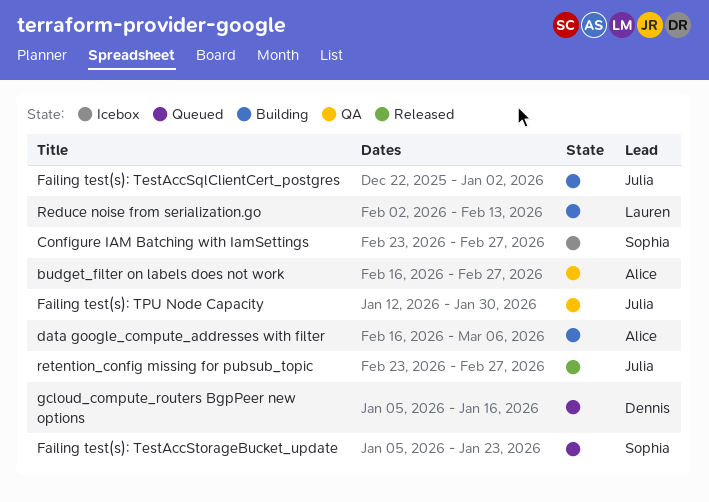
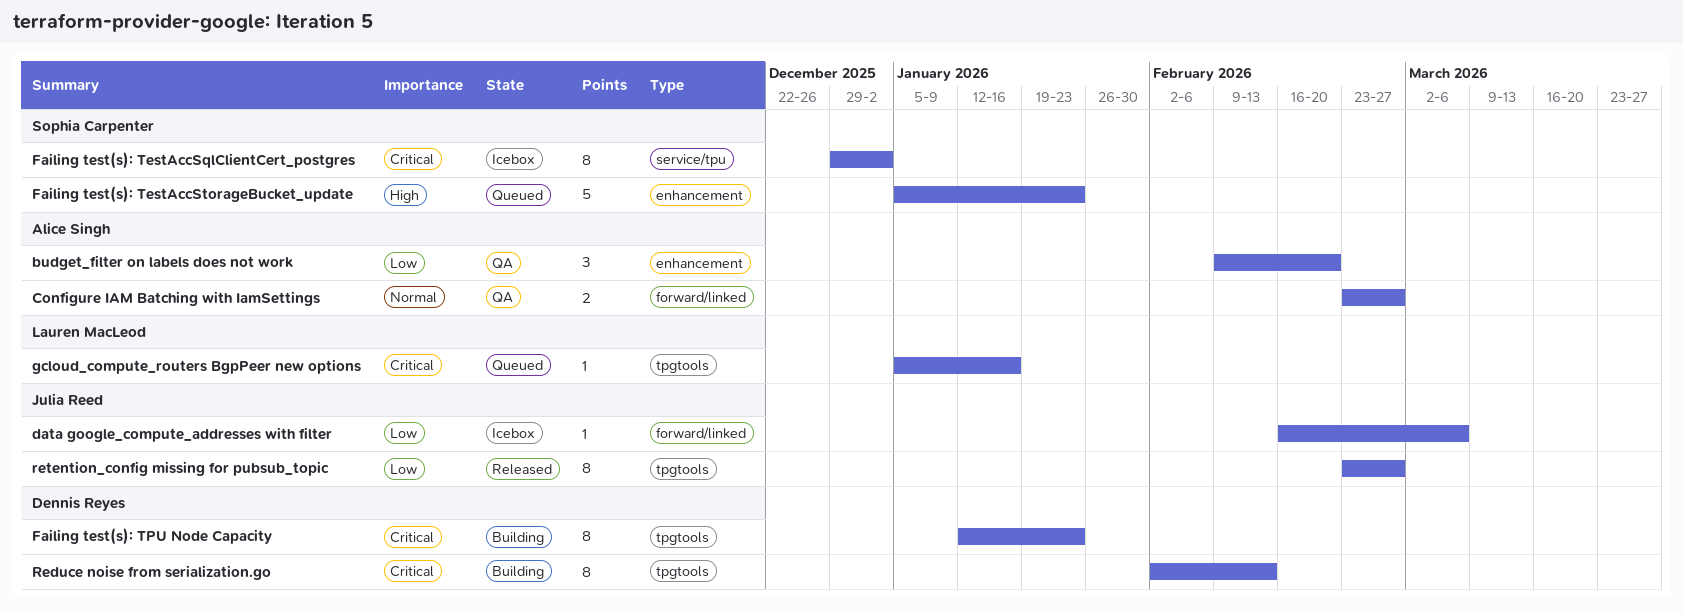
budget_filter on labels does not work, start: Feb 16 -> Feb 9
budget_filter on labels does not work, due: Feb 27 -> Feb 20
Configure IAM Batching with IamSettings, status: Icebox -> QA
Configure IAM Batching with IamSettings, owner: Sophia Carpenter -> Alice Singh
data google_compute_addresses with filter, status: Building -> Icebox
data google_compute_addresses with filter, owner: Alice Singh -> Julia Reed
Failing test(s): TestAccSqlClientCert_postgres, status: Building -> Icebox
Failing test(s): TestAccSqlClientCert_postgres, owner: Julia Reed -> Sophia Carpenter
Failing test(s): TestAccSqlClientCert_postgres, start: Dec 22 -> Dec 29
Failing test(s): TPU Node Capacity, status: QA -> Building
Failing test(s): TPU Node Capacity, owner: Julia Reed -> Dennis Reyes
Failing test(s): TPU Node Capacity, due: Jan 30 -> Jan 23
gcloud_compute_routers BgpPeer new options, owner: Dennis Reyes -> Lauren MacLeod
Reduce noise from serialization.go, owner: Lauren MacLeod -> Dennis Reyes

